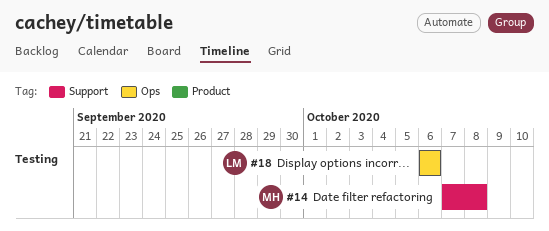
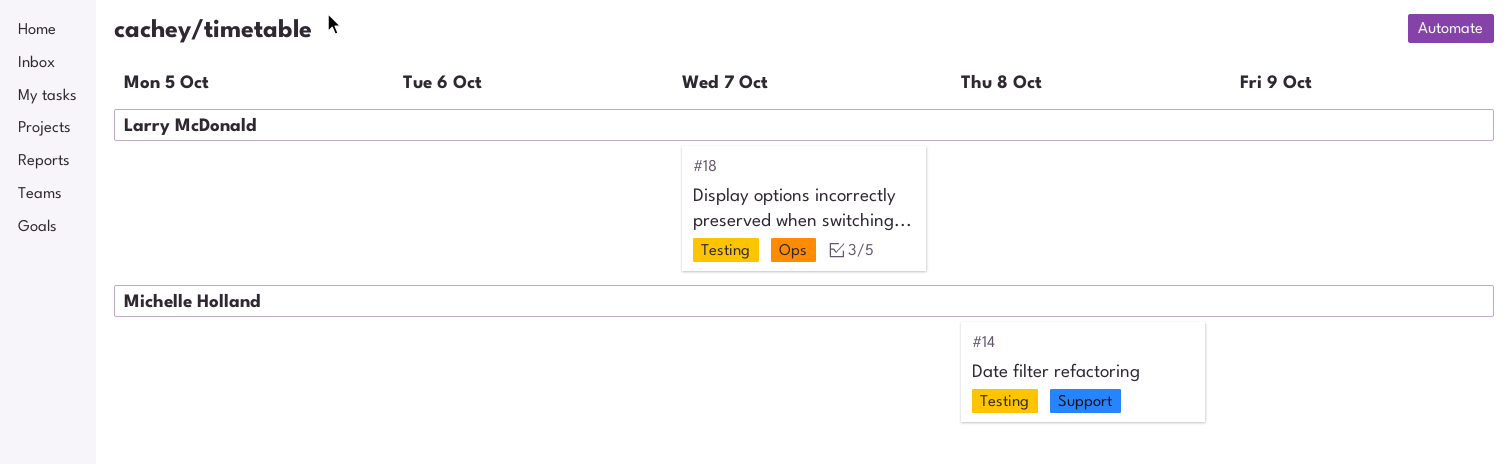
#18, due: Oct 6 -> Oct 7

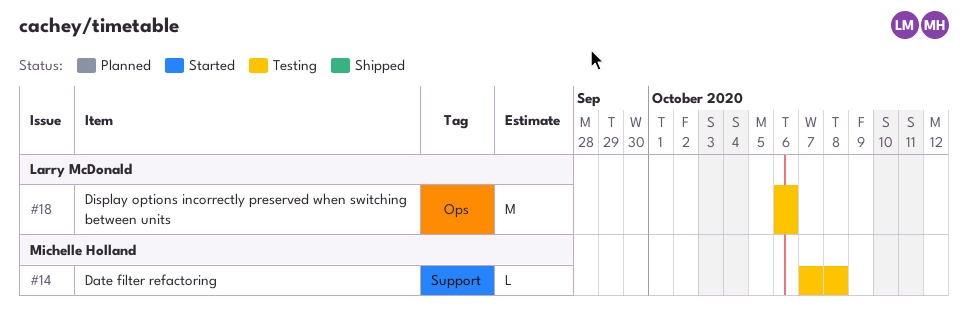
#18, due: Oct 7 -> Oct 6

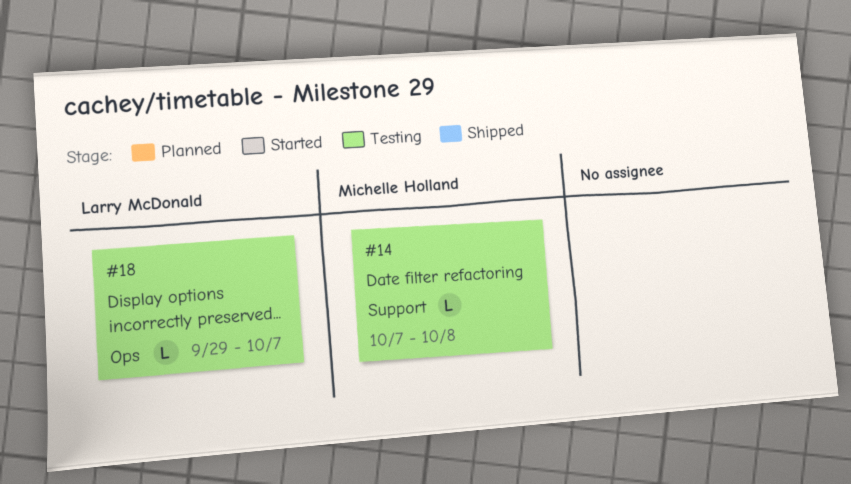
#18, estimate: M -> L
#18, start: Oct 6 -> Sep 29
#18, due: Oct 6 -> Oct 7

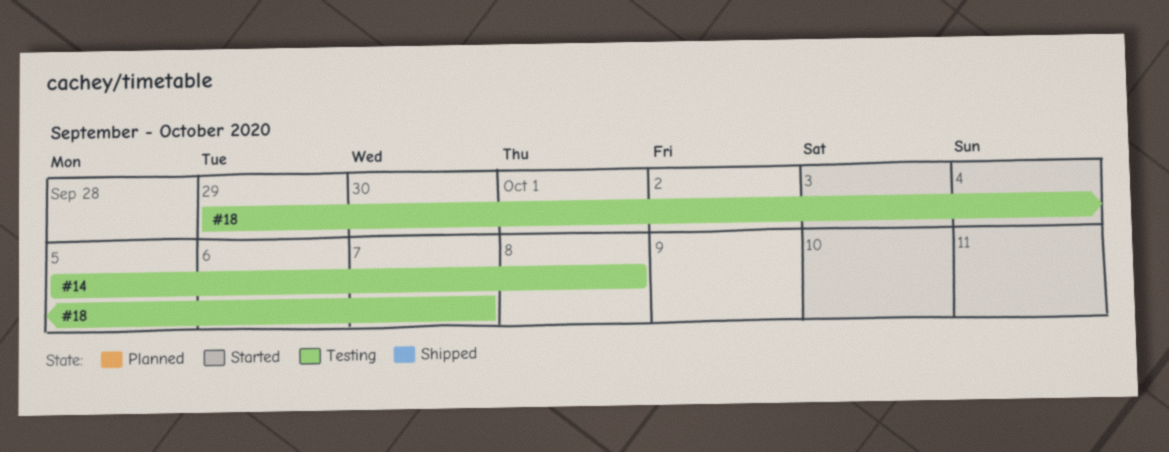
#14, start: Oct 7 -> Oct 5

